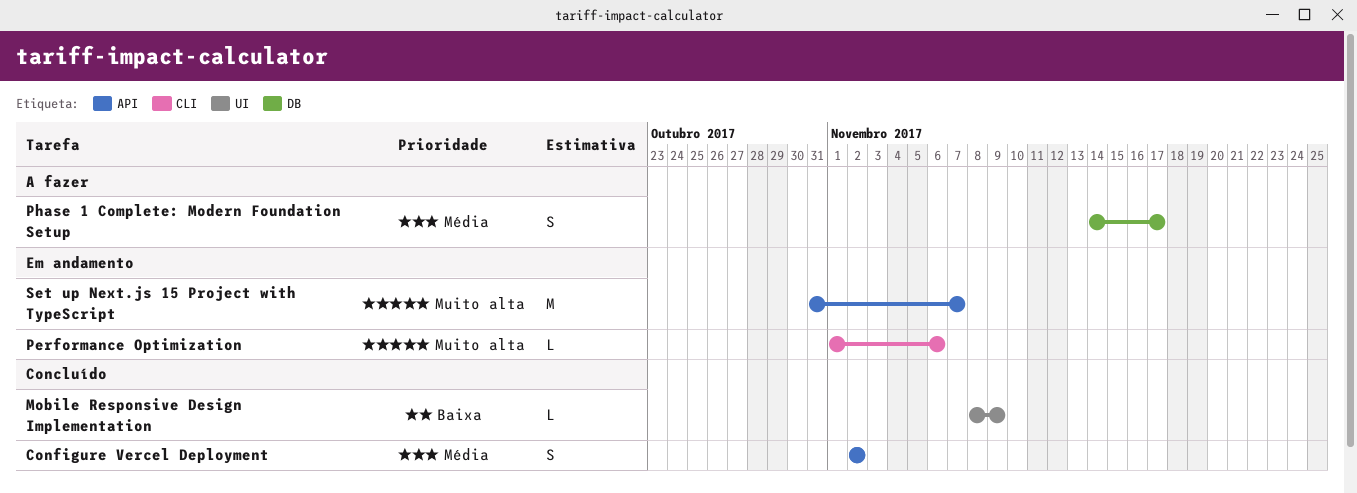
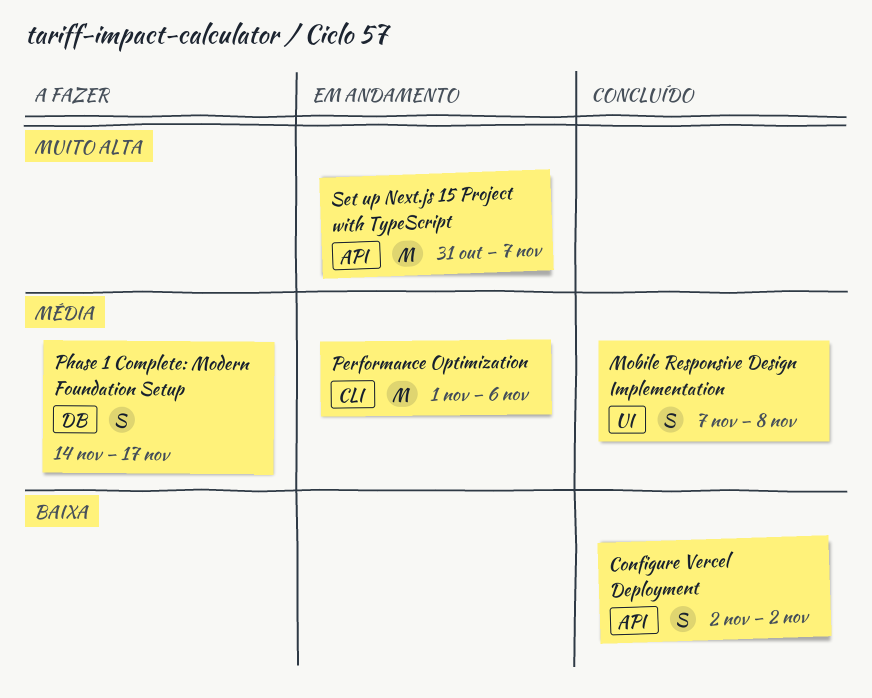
Configure Vercel Deployment, priority: Média -> Baixa
Mobile Responsive Design Implementation, priority: Baixa -> Média
Mobile Responsive Design Implementation, estimate: L -> S
Mobile Responsive Design Implementation, start: Nov 8 -> Nov 7
Mobile Responsive Design Implementation, due: Nov 9 -> Nov 8
Performance Optimization, priority: Muito alta -> Média
Performance Optimization, estimate: L -> M

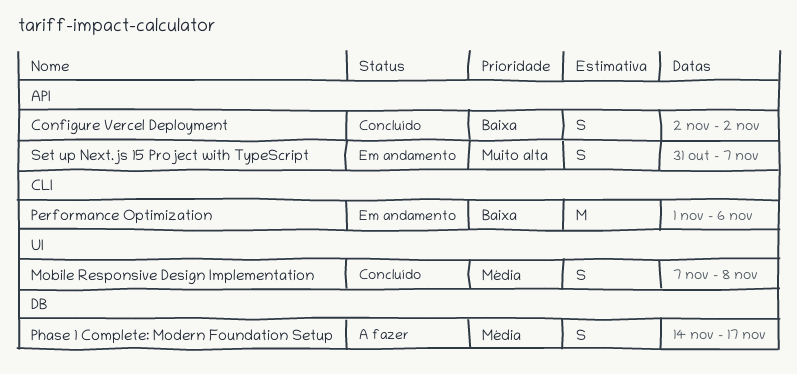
Performance Optimization, priority: Média -> Baixa
Set up Next.js 15 Project with TypeScript, estimate: M -> S

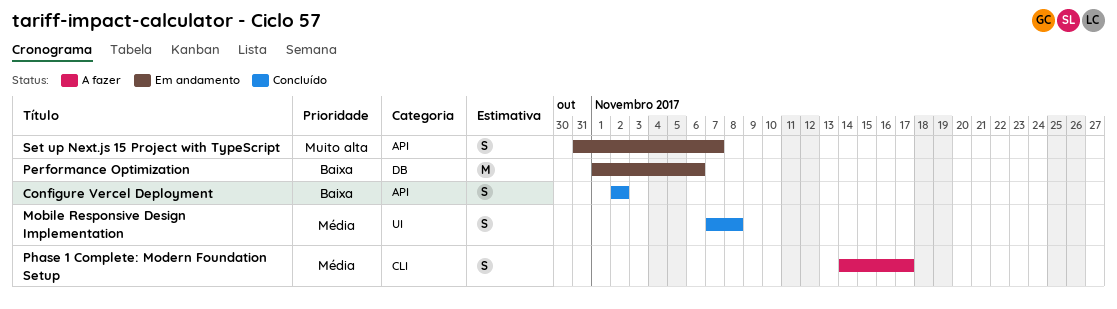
Performance Optimization, label: CLI -> DB
Phase 1 Complete: Modern Foundation Setup, label: DB -> CLI

